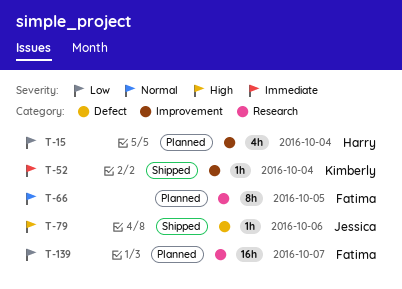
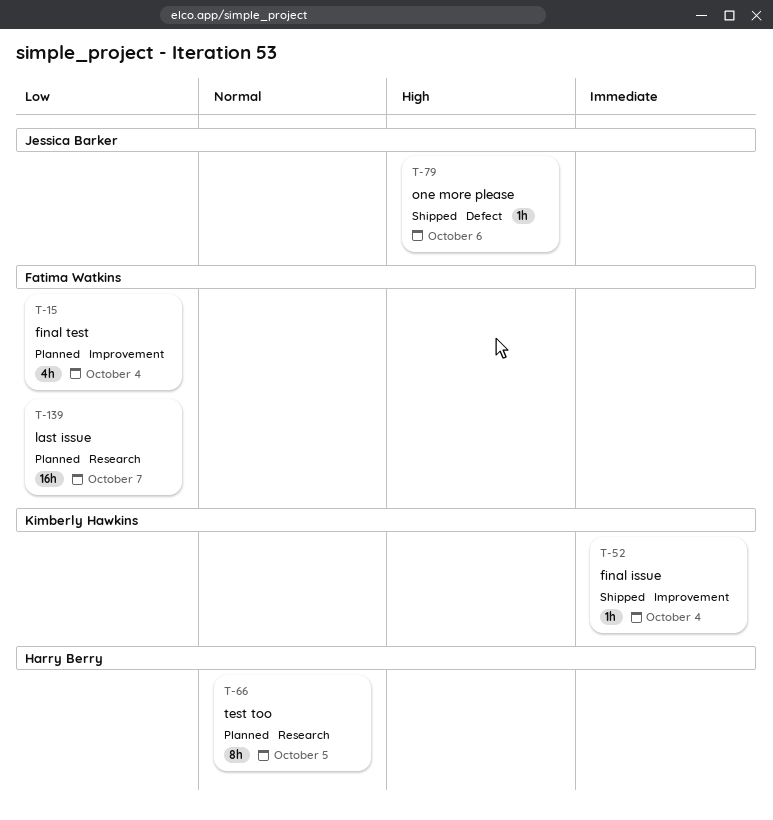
T-15, owner: Harry Berry -> Fatima Watkins
T-66, owner: Fatima Watkins -> Harry Berry

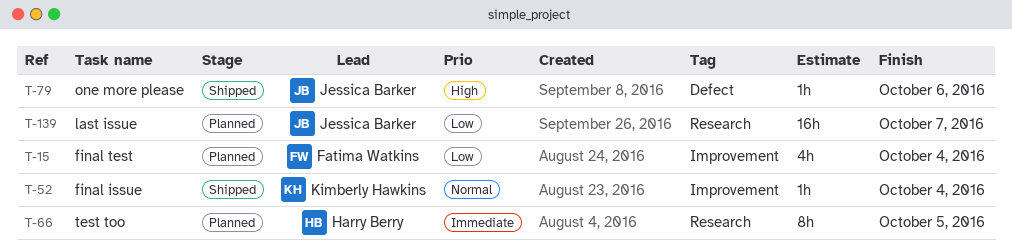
T-52, priority: Immediate -> Normal
T-66, priority: Normal -> Immediate
T-139, owner: Fatima Watkins -> Jessica Barker

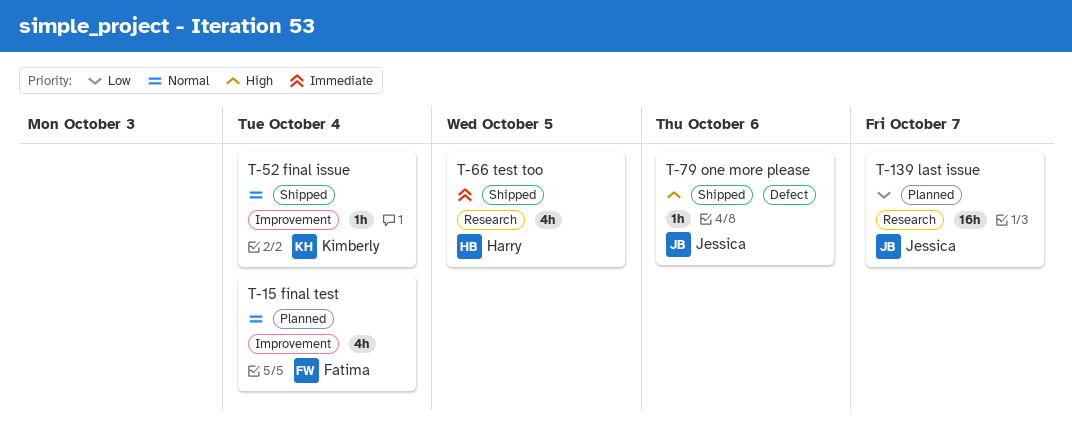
T-15, priority: Low -> Normal
T-66, status: Planned -> Shipped
T-66, estimate: 8h -> 4h

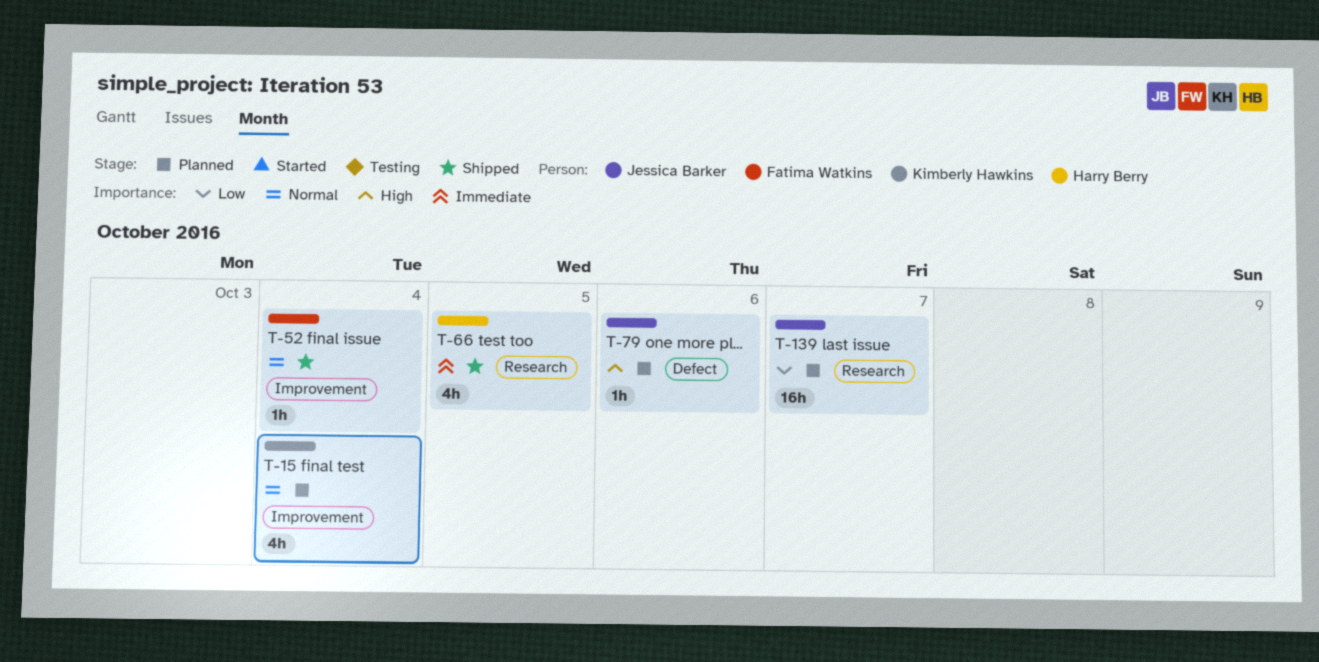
T-15, owner: Fatima Watkins -> Kimberly Hawkins
T-52, owner: Kimberly Hawkins -> Fatima Watkins
T-79, status: Shipped -> Planned

